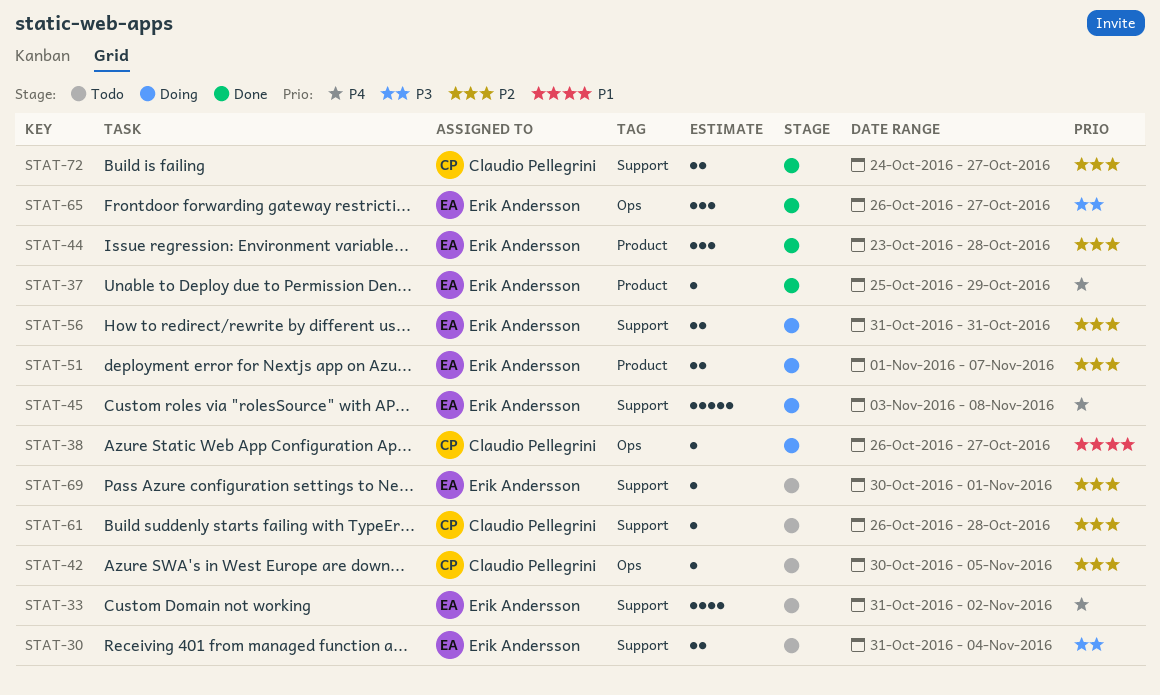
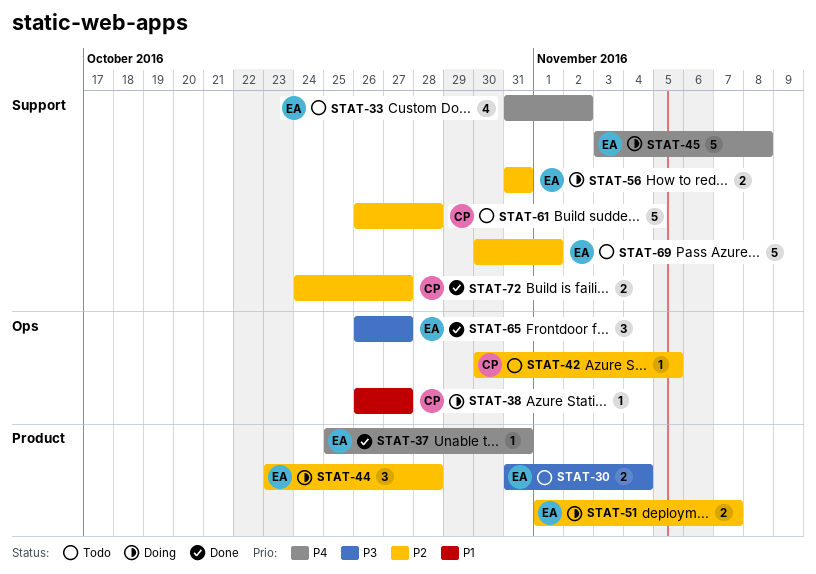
STAT-30, label: Support -> Product
STAT-37, due: Oct 29 -> Oct 31
STAT-44, status: Done -> Doing
STAT-61, estimate: 1 -> 5
STAT-69, estimate: 1 -> 5

